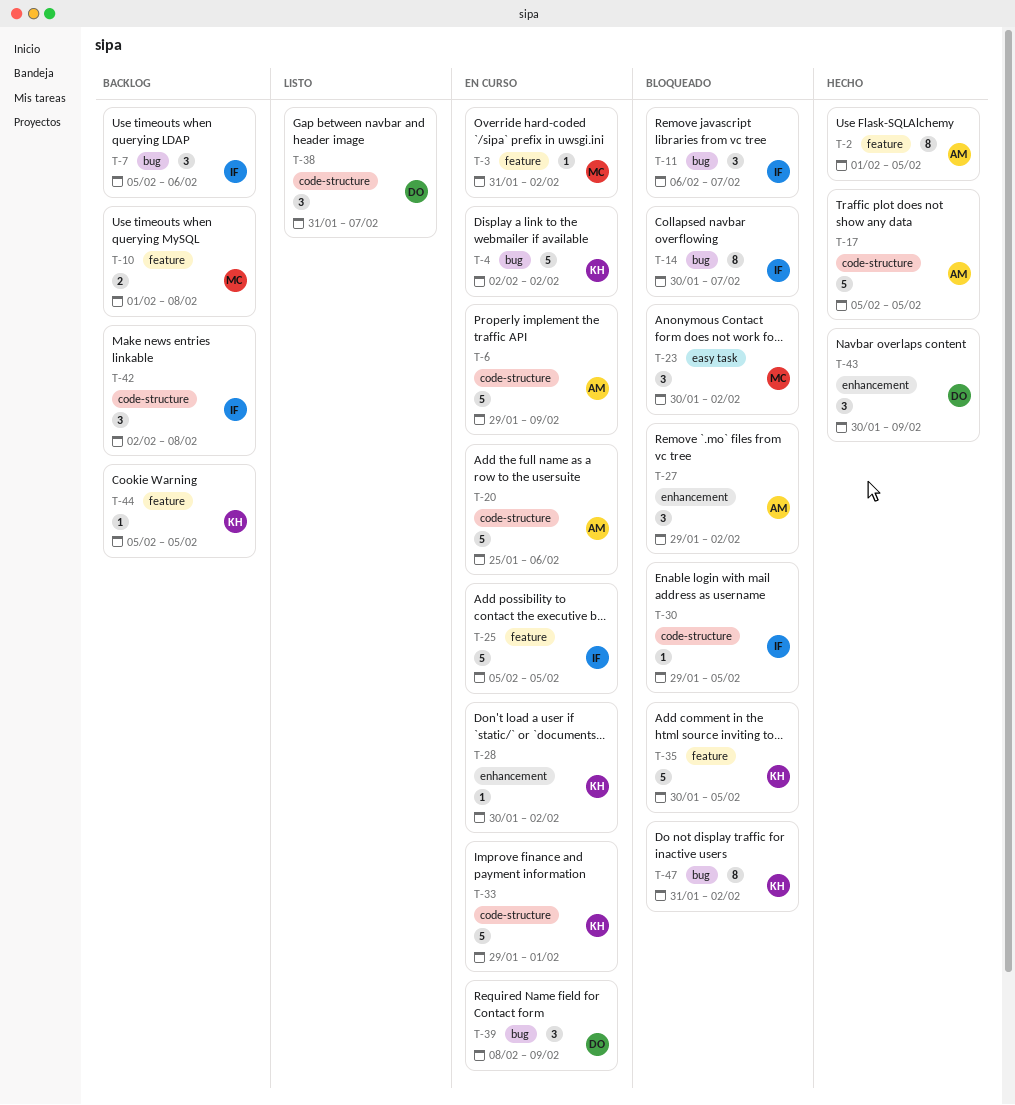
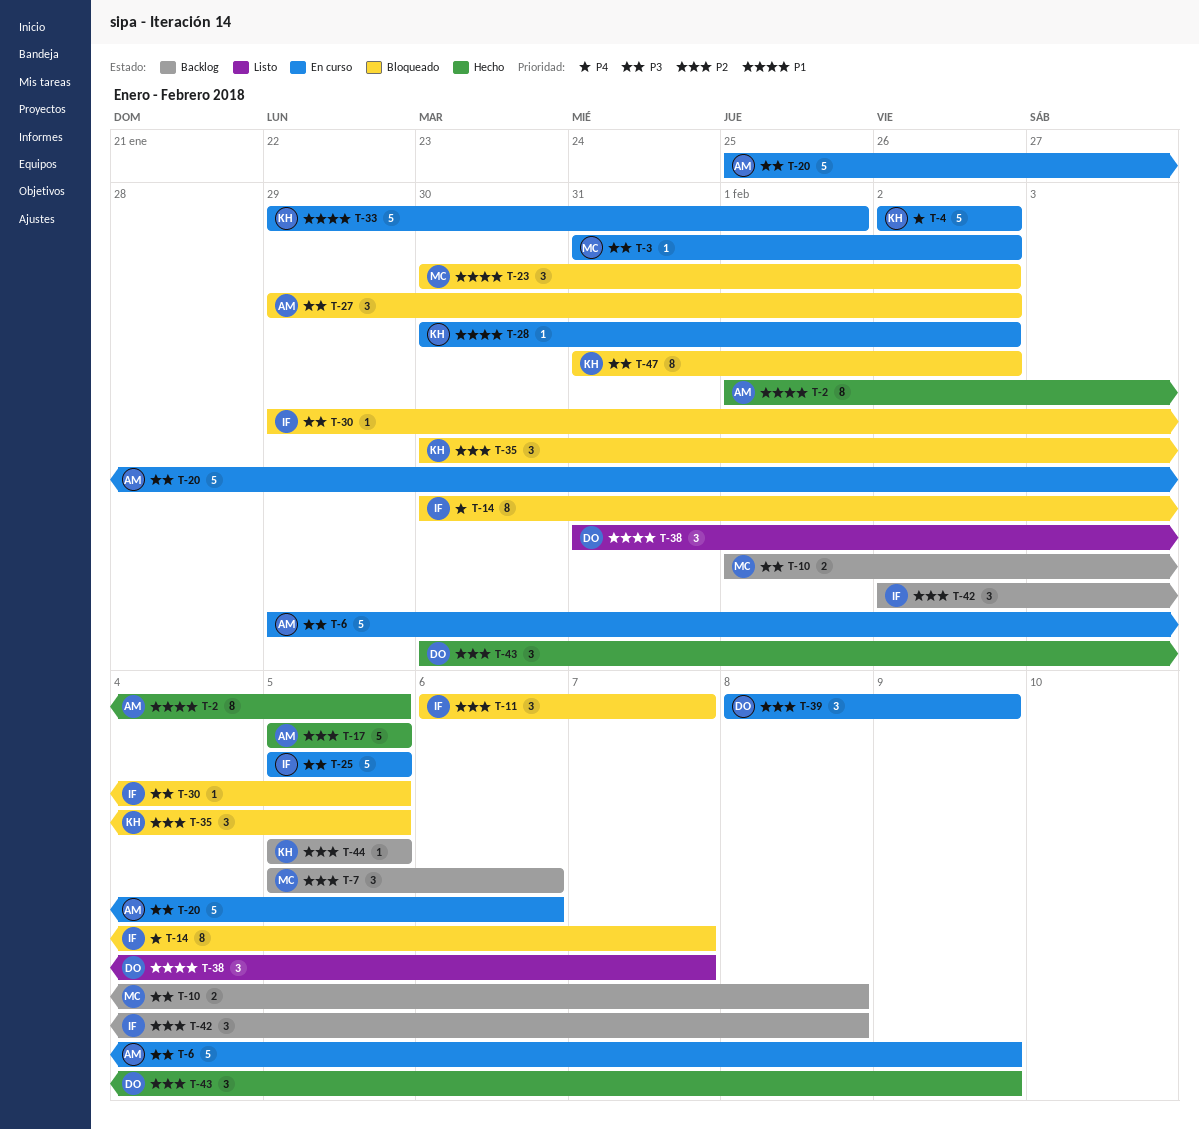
T-7, owner: IF -> MC
T-35, estimate: 5 -> 3

